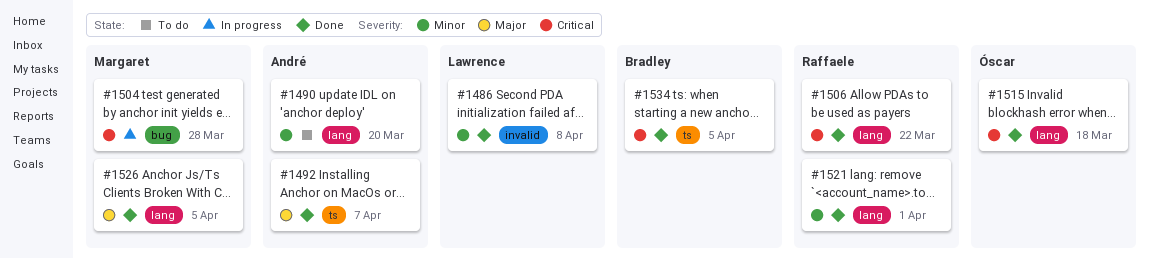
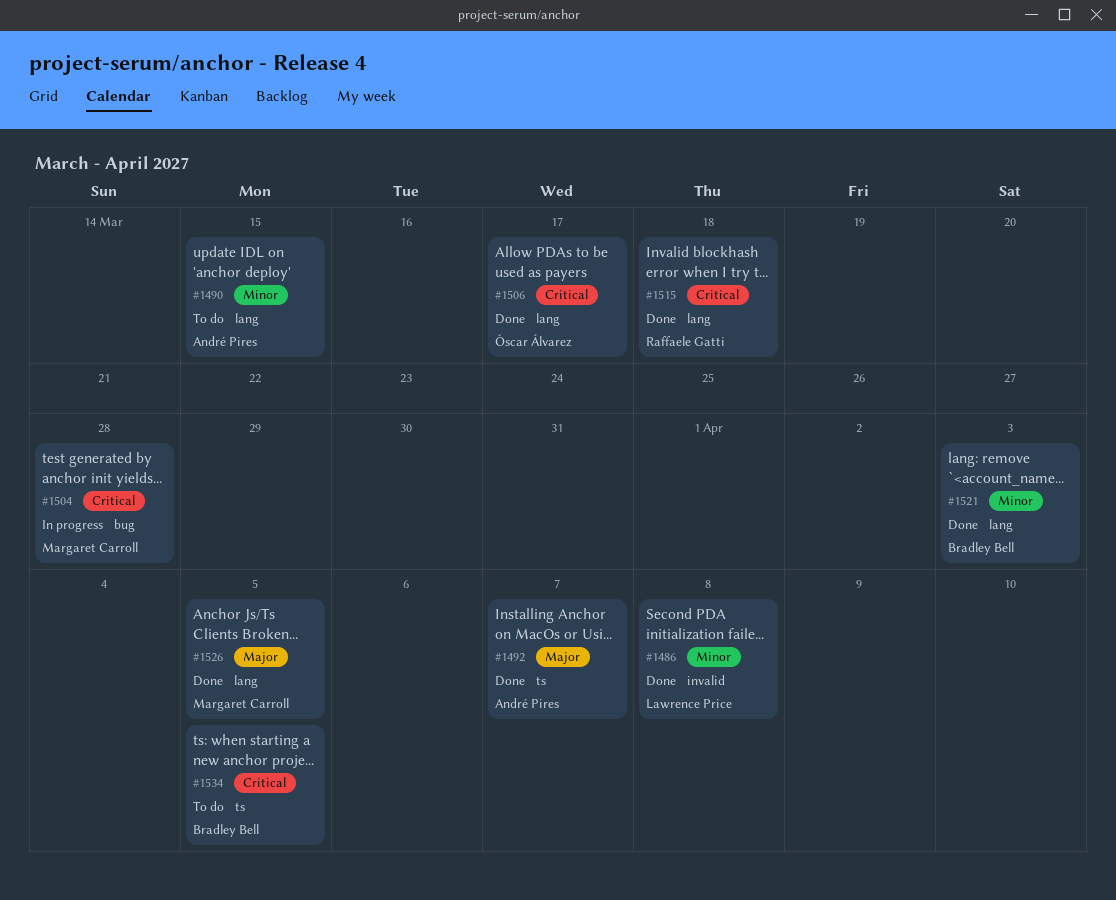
#1490, due: Mar 20 -> Mar 15
#1506, owner: Raffaele Gatti -> Óscar Álvarez
#1506, due: Mar 22 -> Mar 17
#1515, owner: Óscar Álvarez -> Raffaele Gatti
#1521, owner: Raffaele Gatti -> Bradley Bell
#1521, due: Apr 1 -> Apr 3
#1534, status: Done -> To do

